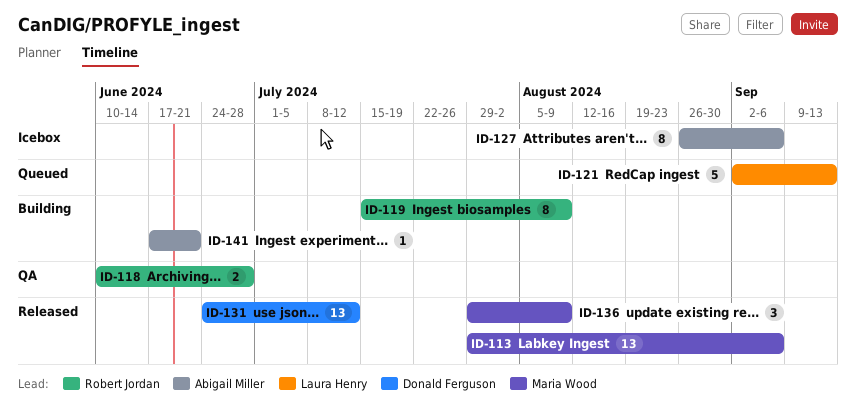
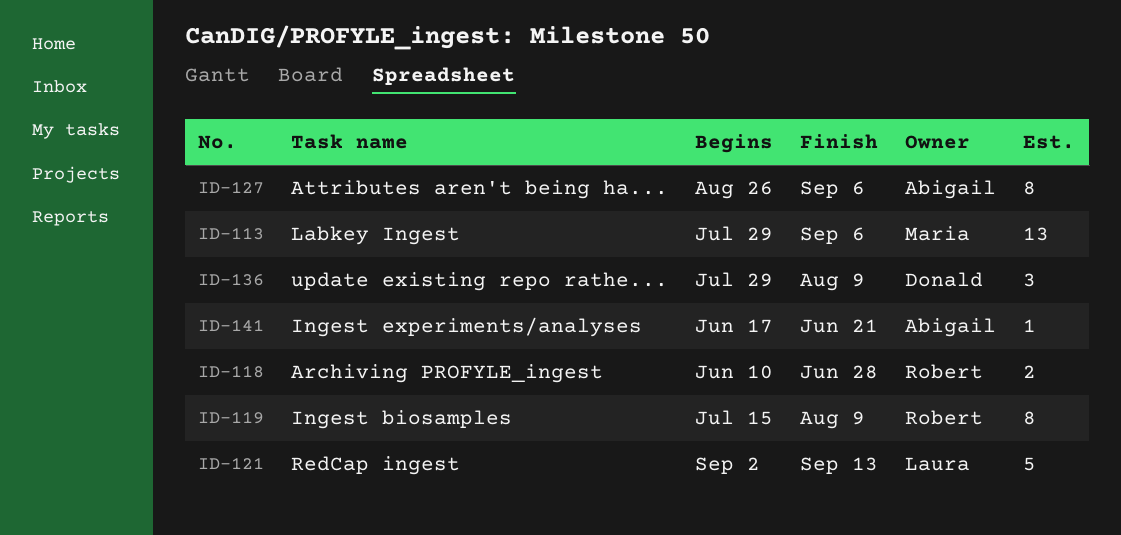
ID-131: present -> none
ID-136, owner: Maria Wood -> Donald Ferguson

